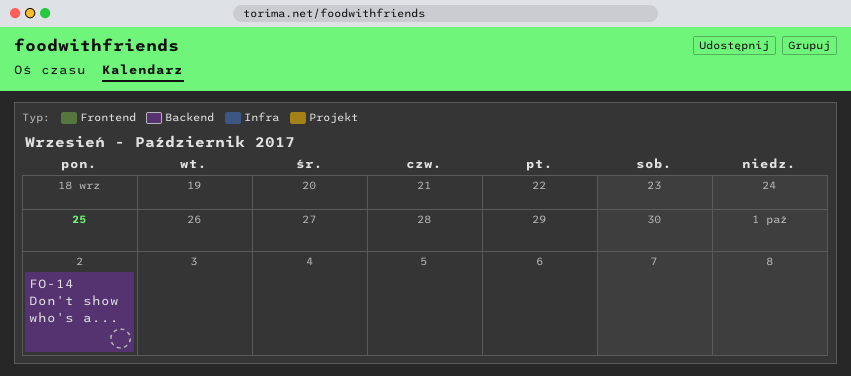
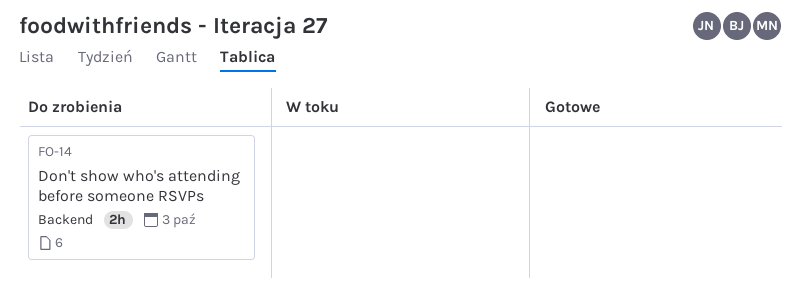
FO-14, due: Oct 2 -> Oct 3

